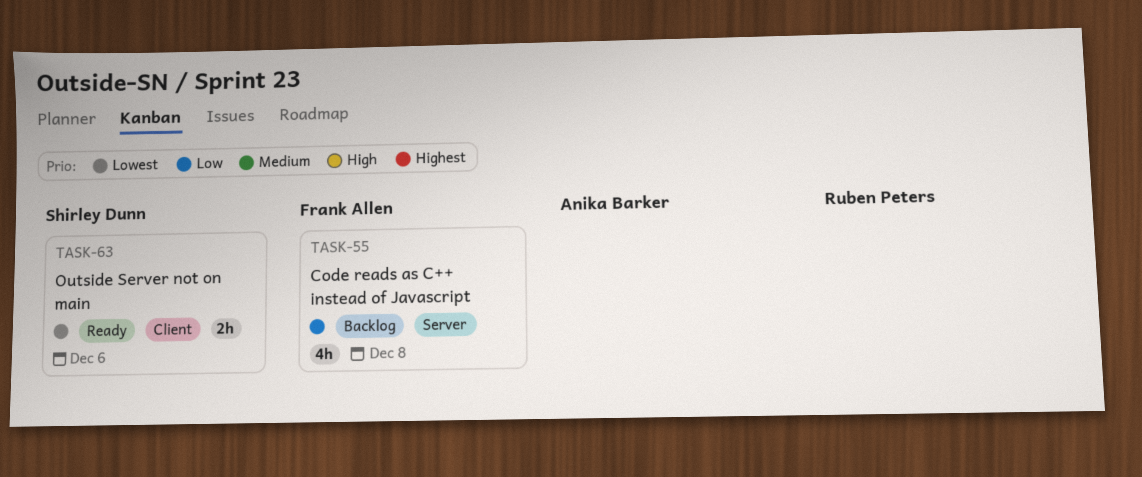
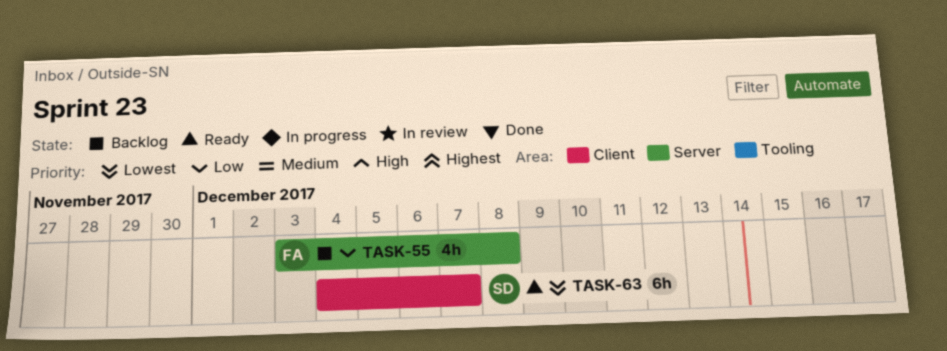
TASK-63, estimate: 2h -> 6h
TASK-63, due: Dec 6 -> Dec 7

